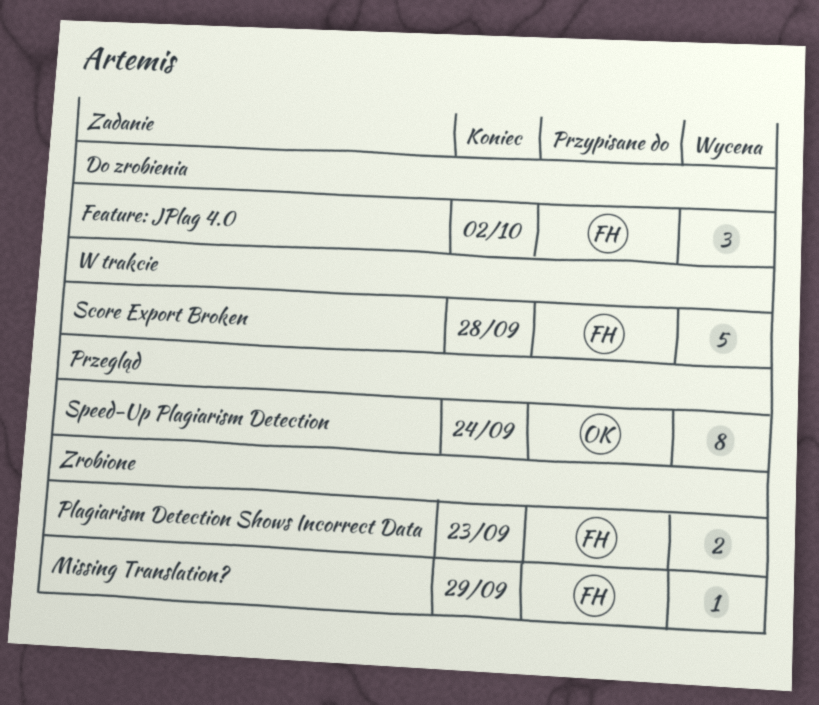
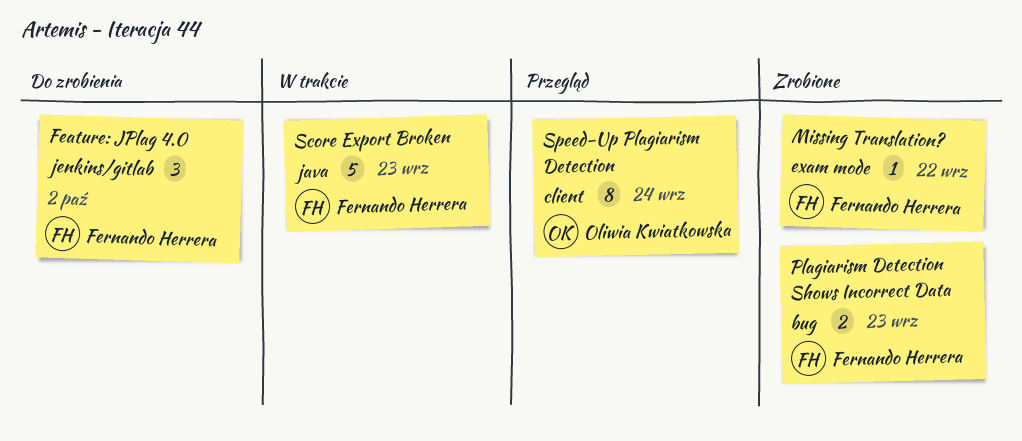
Missing Translation?, due: Sep 29 -> Sep 22
Score Export Broken, due: Sep 28 -> Sep 23

